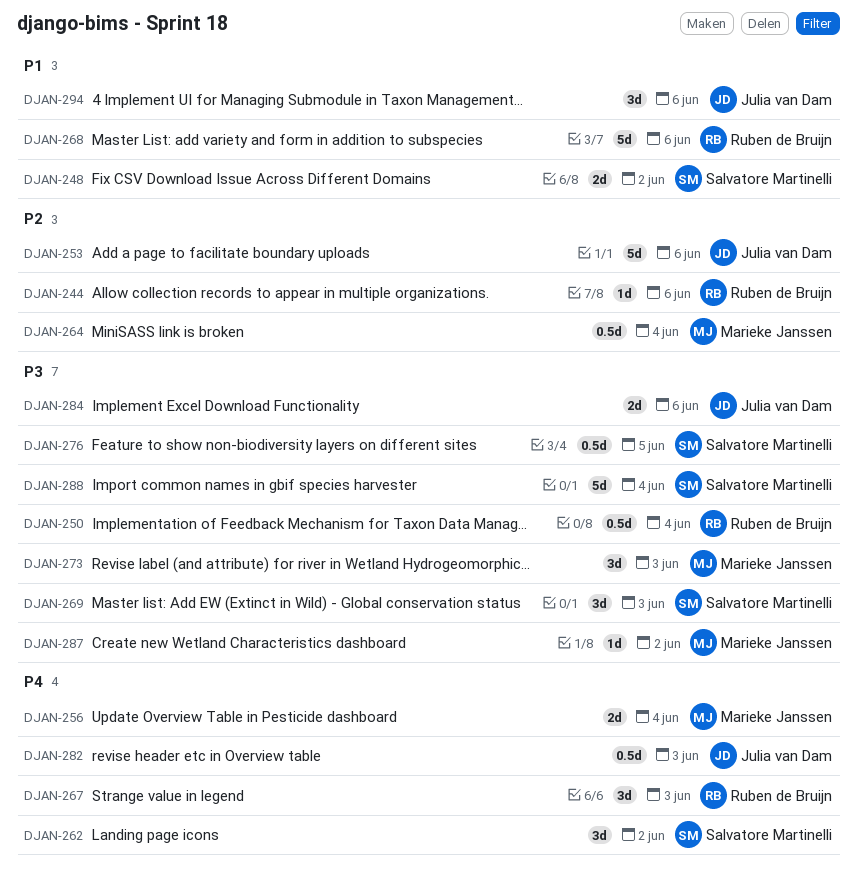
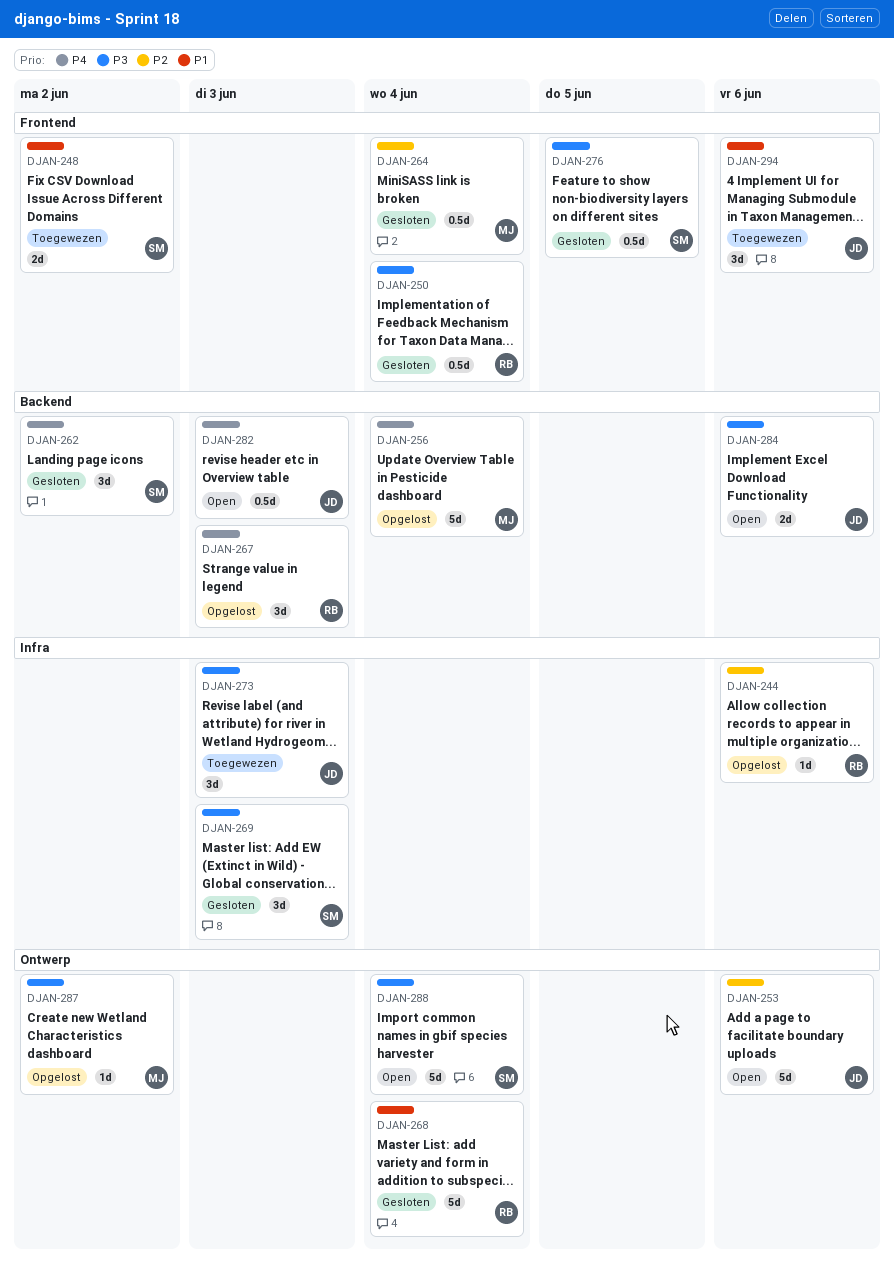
DJAN-256, estimate: 2d -> 5d
DJAN-268, due: Jun 6 -> Jun 4
DJAN-273, owner: Marieke Janssen -> Julia van Dam

